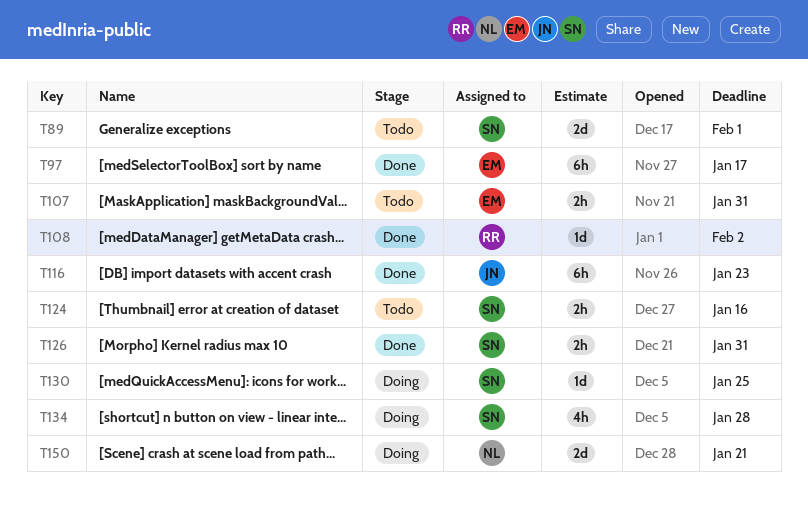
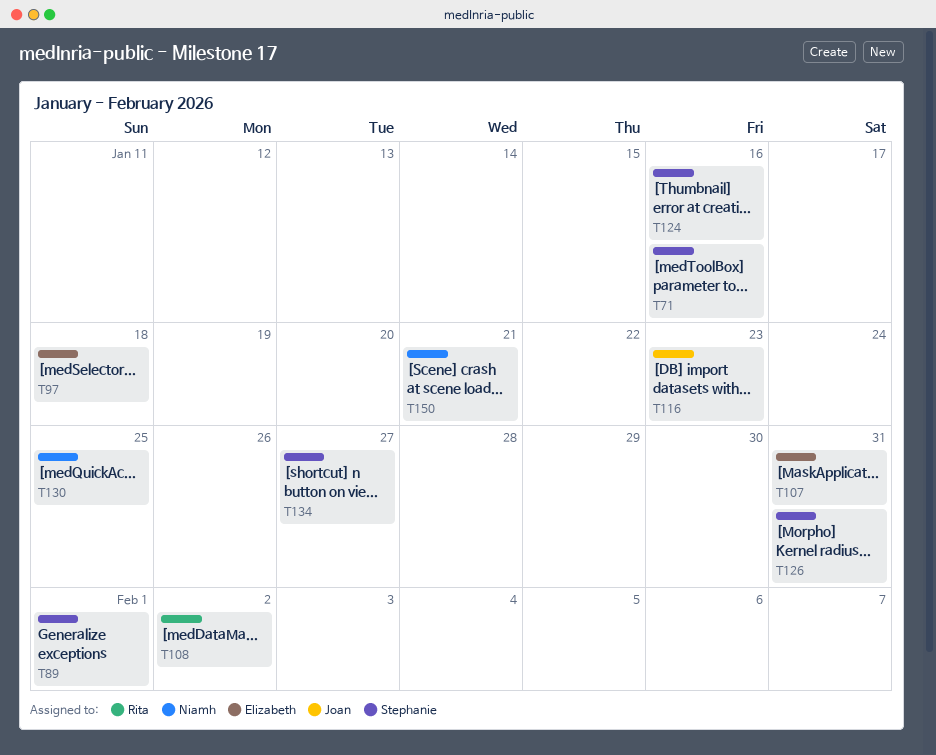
T71: none -> present
T97, due: Jan 17 -> Jan 18
T130, owner: Stephanie -> Niamh
T134, due: Jan 28 -> Jan 27

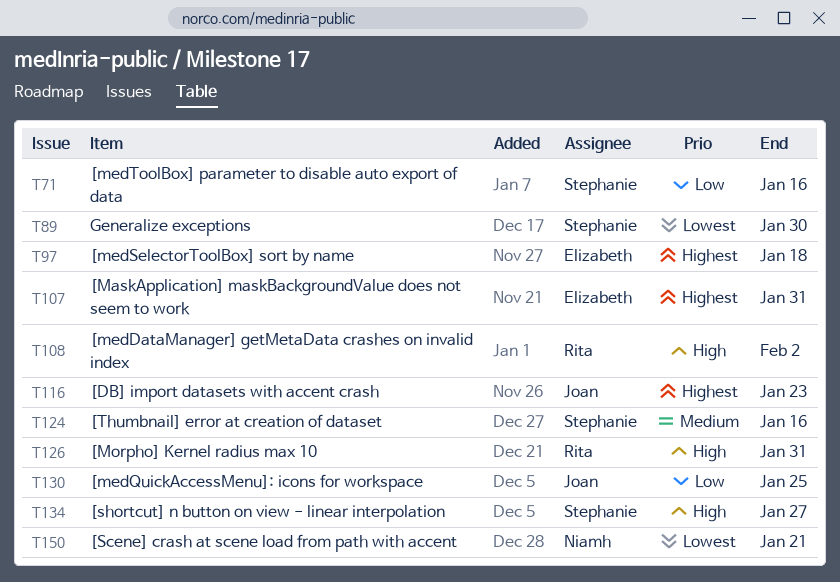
T89, due: Feb 1 -> Jan 30
T126, owner: Stephanie -> Rita
T130, owner: Niamh -> Joan

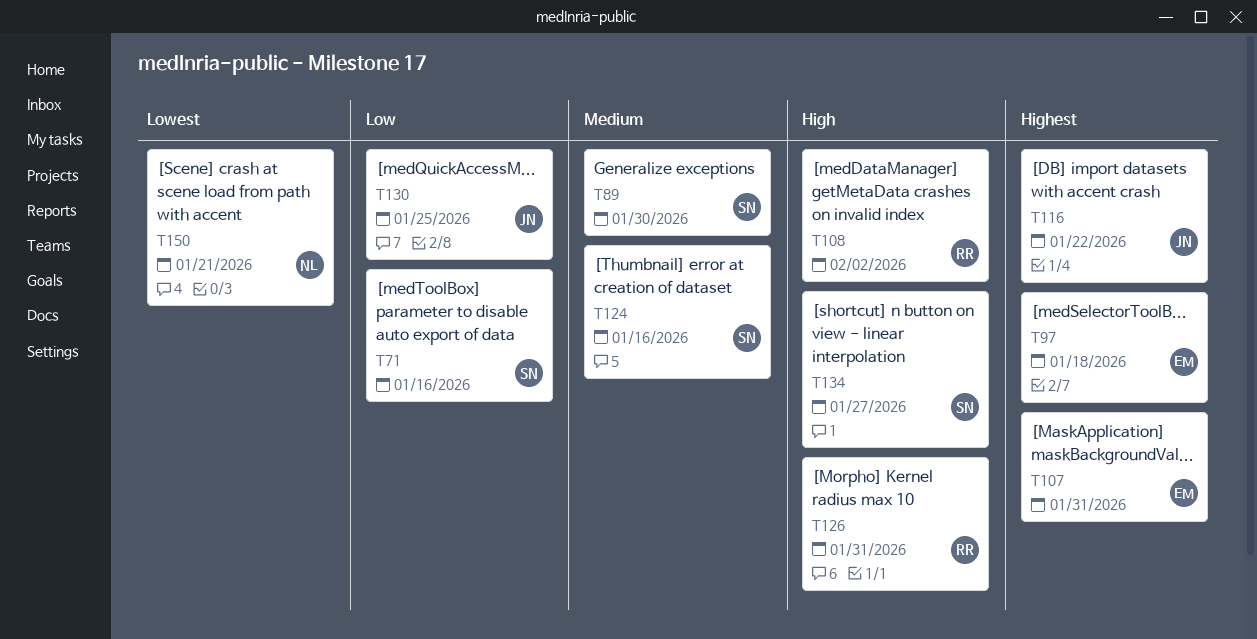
T89, priority: Lowest -> Medium
T116, due: Jan 23 -> Jan 22

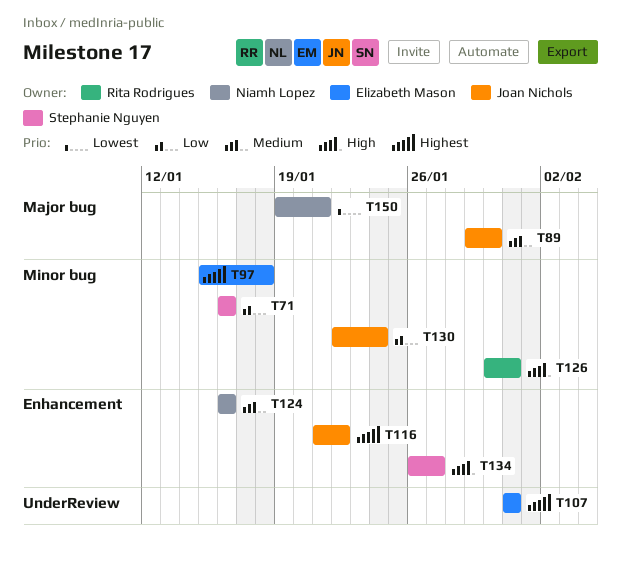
T89, owner: Stephanie Nguyen -> Joan Nichols
T108: present -> none
T124, owner: Stephanie Nguyen -> Niamh Lopez
T130, due: Jan 25 -> Jan 24

